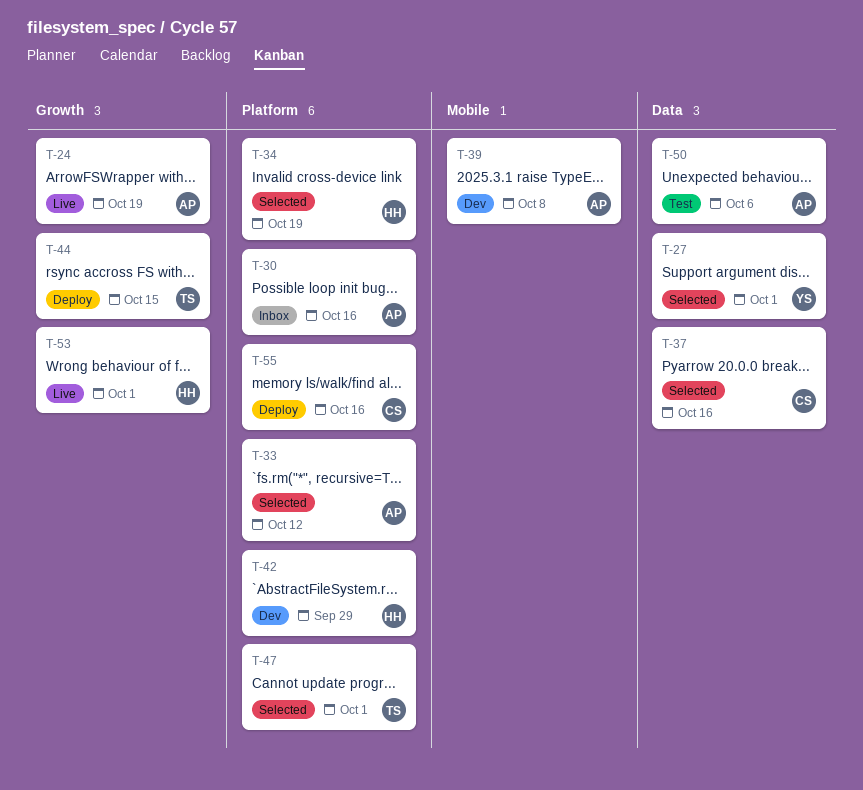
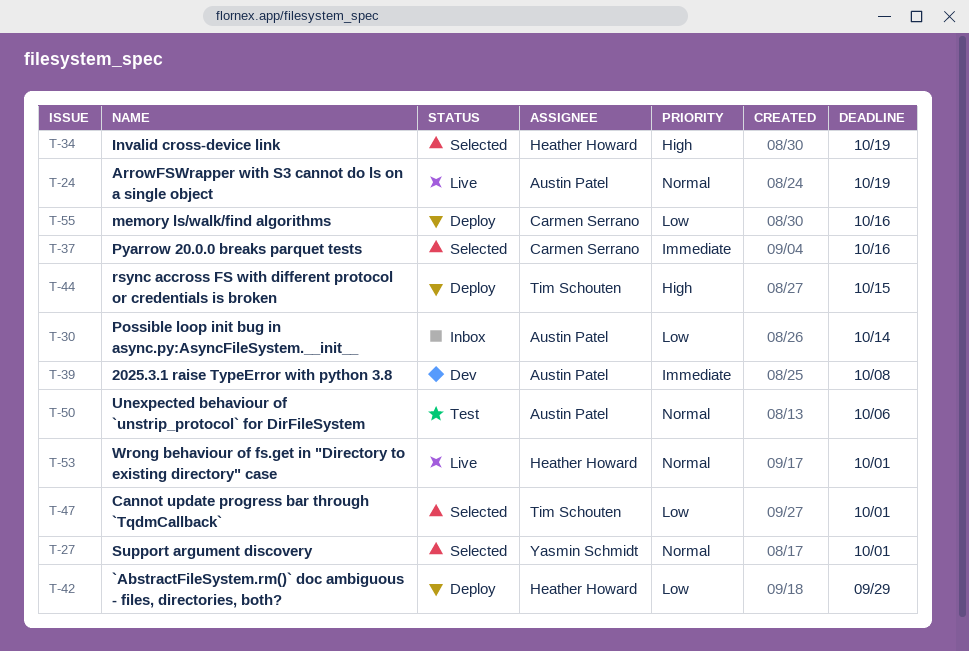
T-30, due: Oct 16 -> Oct 14
T-33: present -> none
T-42, status: Dev -> Deploy

